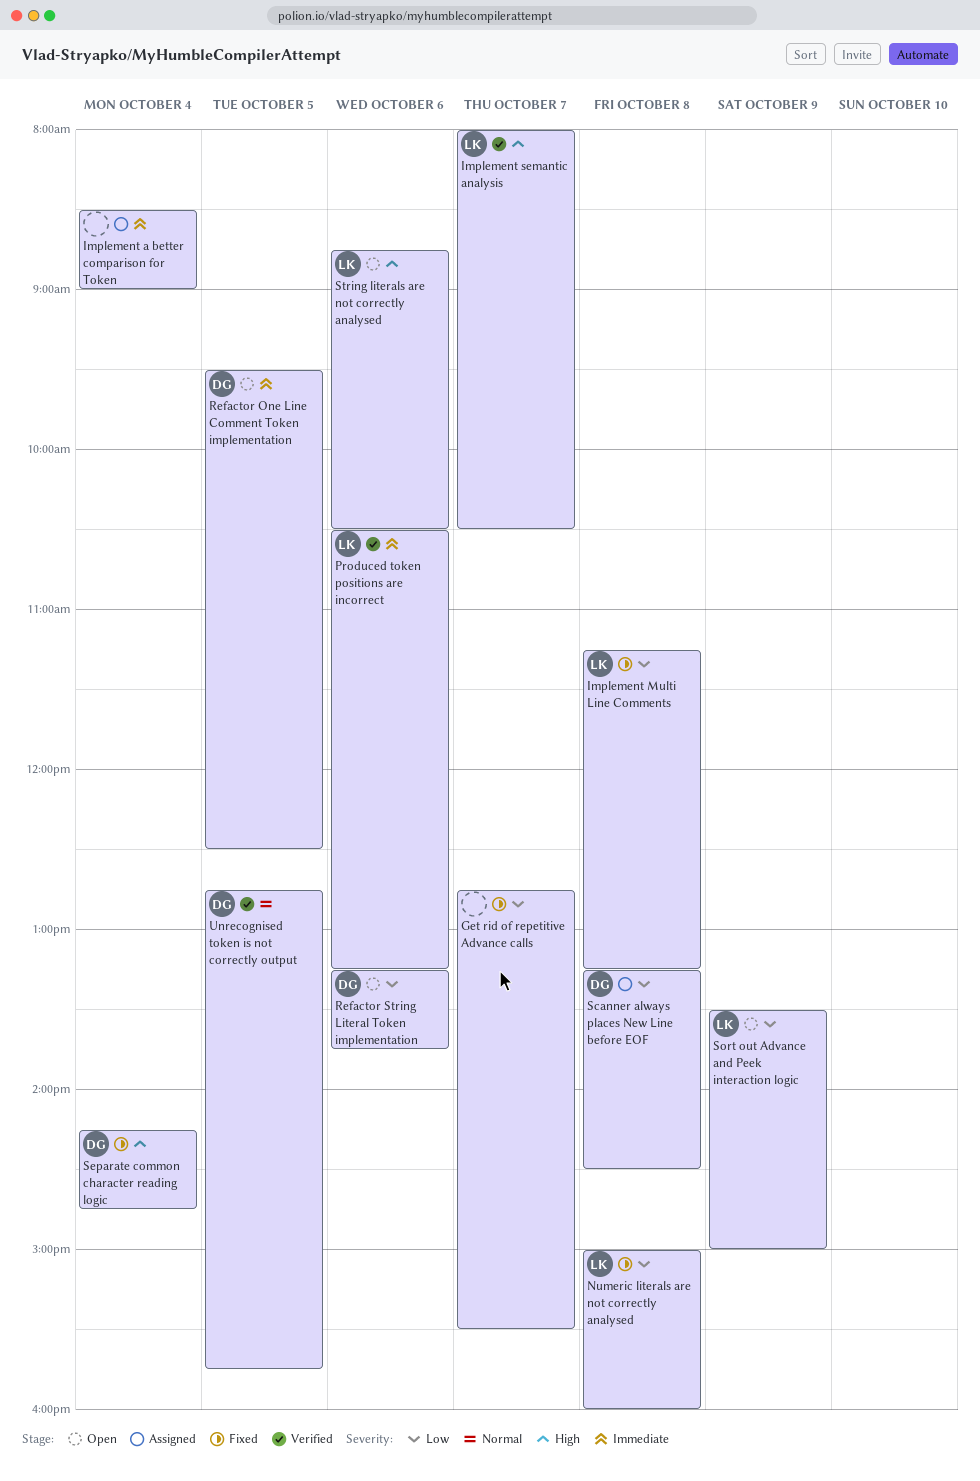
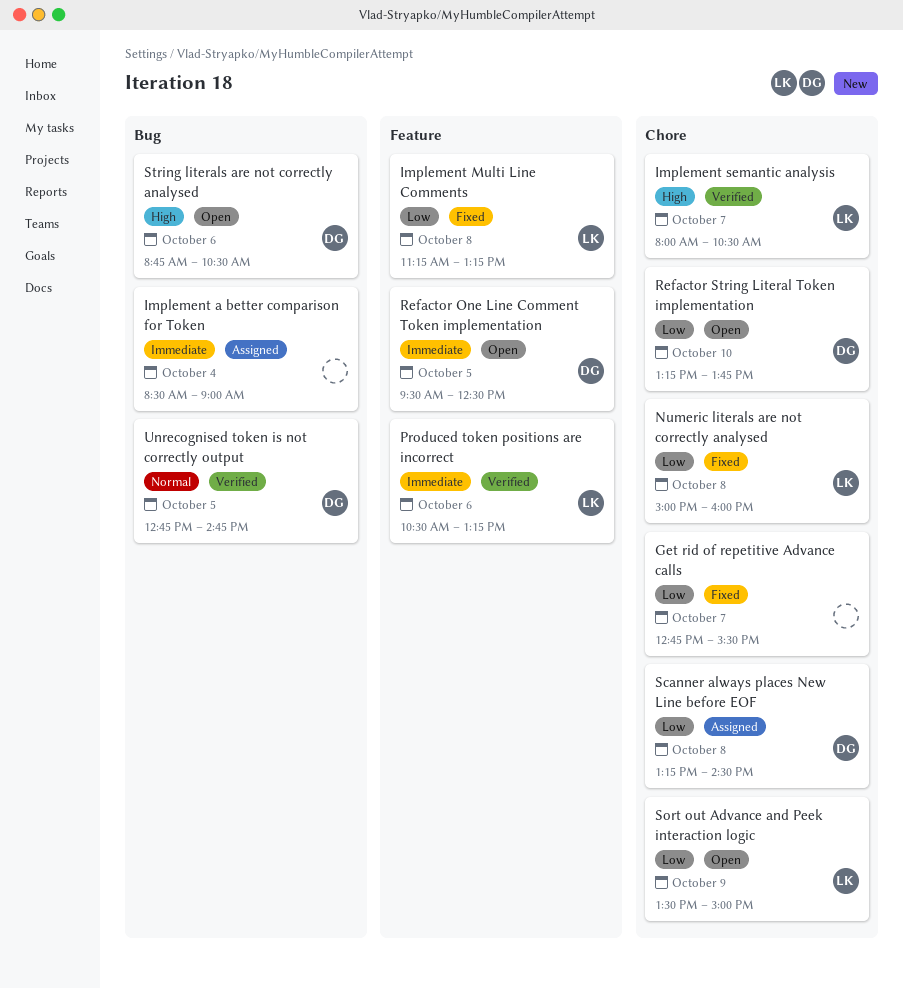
Refactor String Literal Token implementation, day: Oct 6 -> Oct 10
Separate common character reading logic: present -> none
String literals are not correctly analysed, owner: LK -> DG
Unrecognised token is not correctly output, ends: 15:45 -> 14:45

